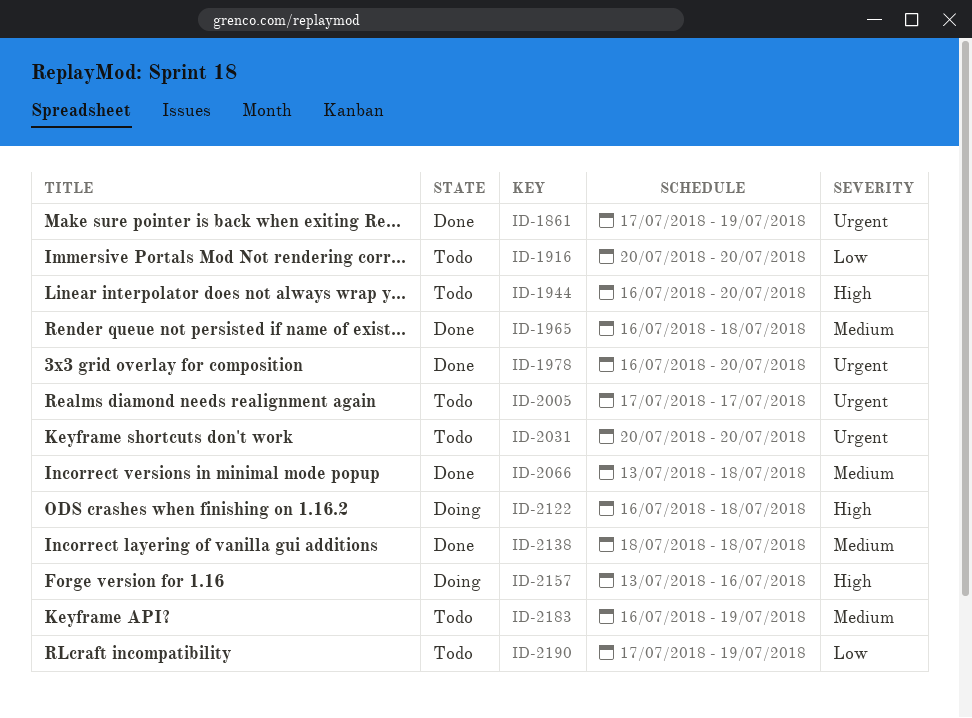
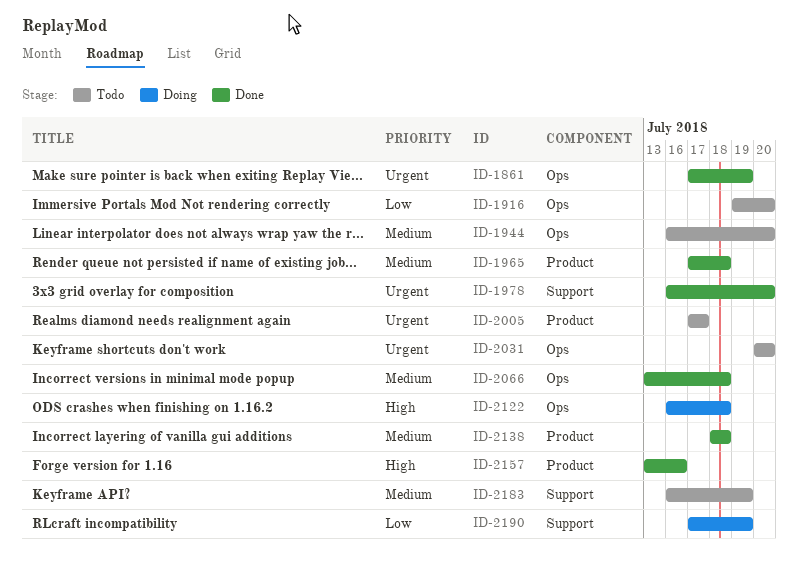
ID-1916, start: Jul 20 -> Jul 19
ID-1944, priority: High -> Medium
ID-1965, start: Jul 16 -> Jul 17
ID-2157, status: Doing -> Done
ID-2190, status: Todo -> Doing

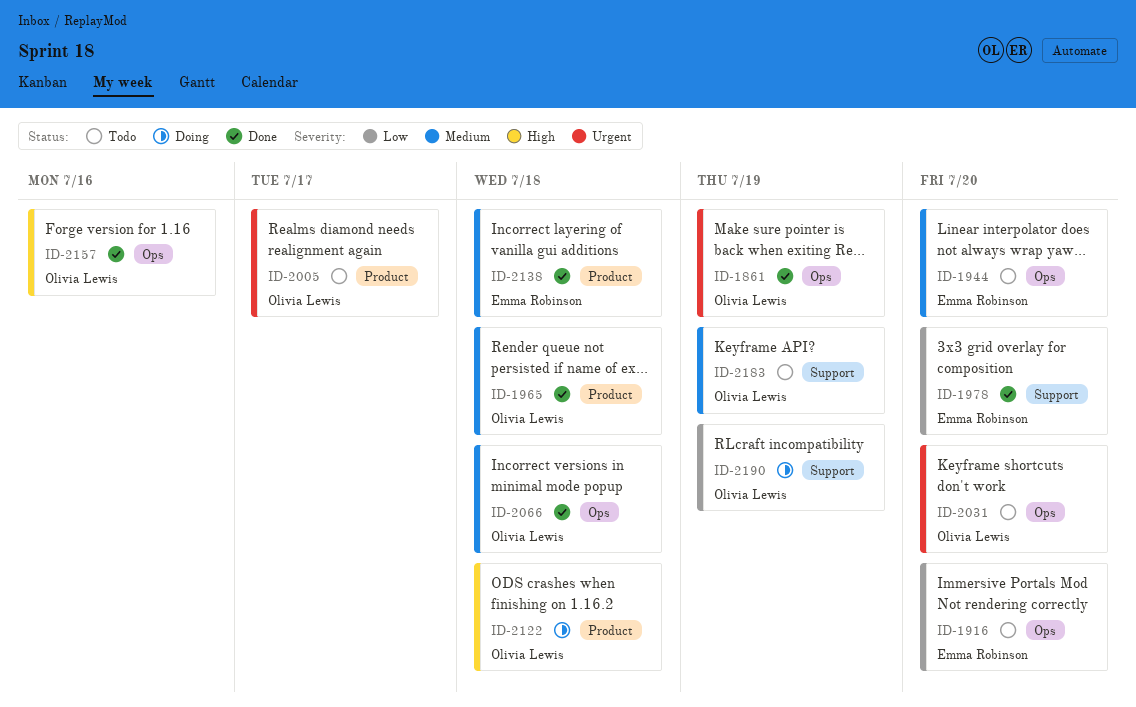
ID-1978, priority: Urgent -> Low
ID-2122, label: Ops -> Product
ID-2157, label: Product -> Ops

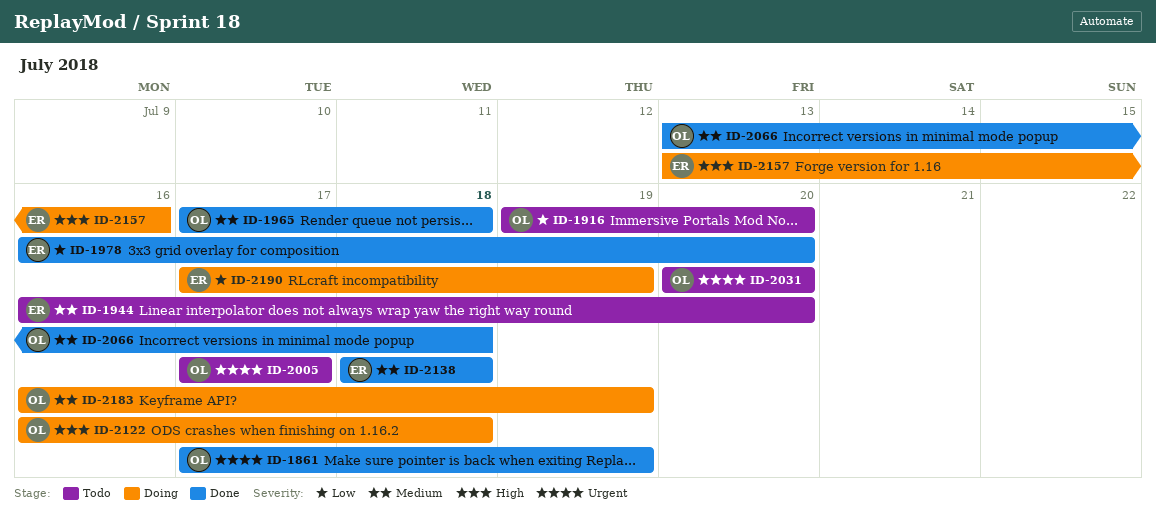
ID-1916, owner: Emma Robinson -> Olivia Lewis
ID-2157, status: Done -> Doing
ID-2157, owner: Olivia Lewis -> Emma Robinson
ID-2183, status: Todo -> Doing
ID-2190, owner: Olivia Lewis -> Emma Robinson

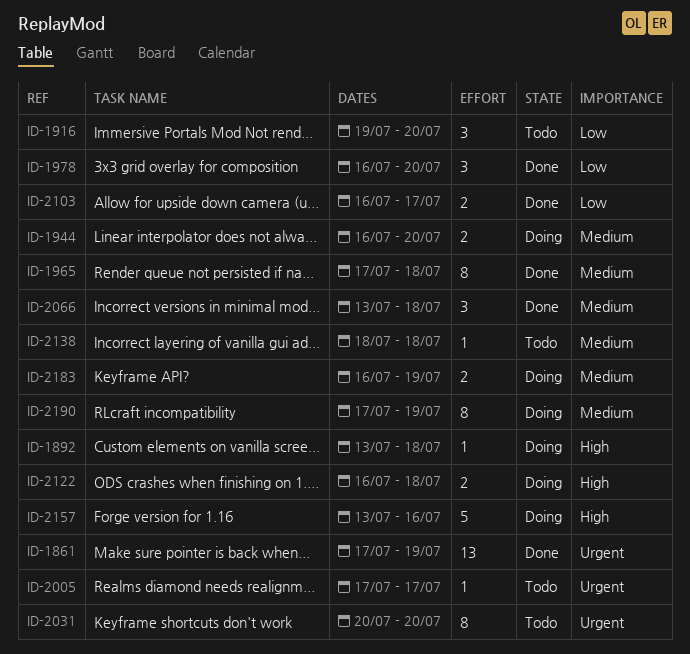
ID-1892: none -> present
ID-1944, status: Todo -> Doing
ID-2103: none -> present
ID-2138, status: Done -> Todo
ID-2190, priority: Low -> Medium

